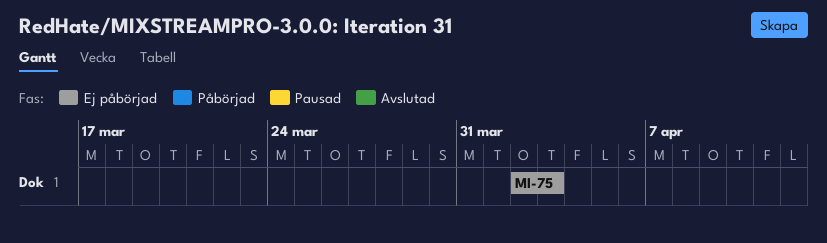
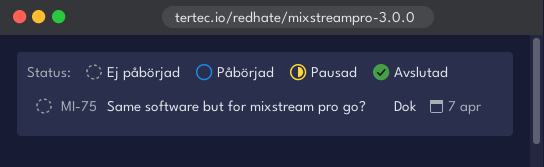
MI-75, due: Apr 3 -> Apr 7

